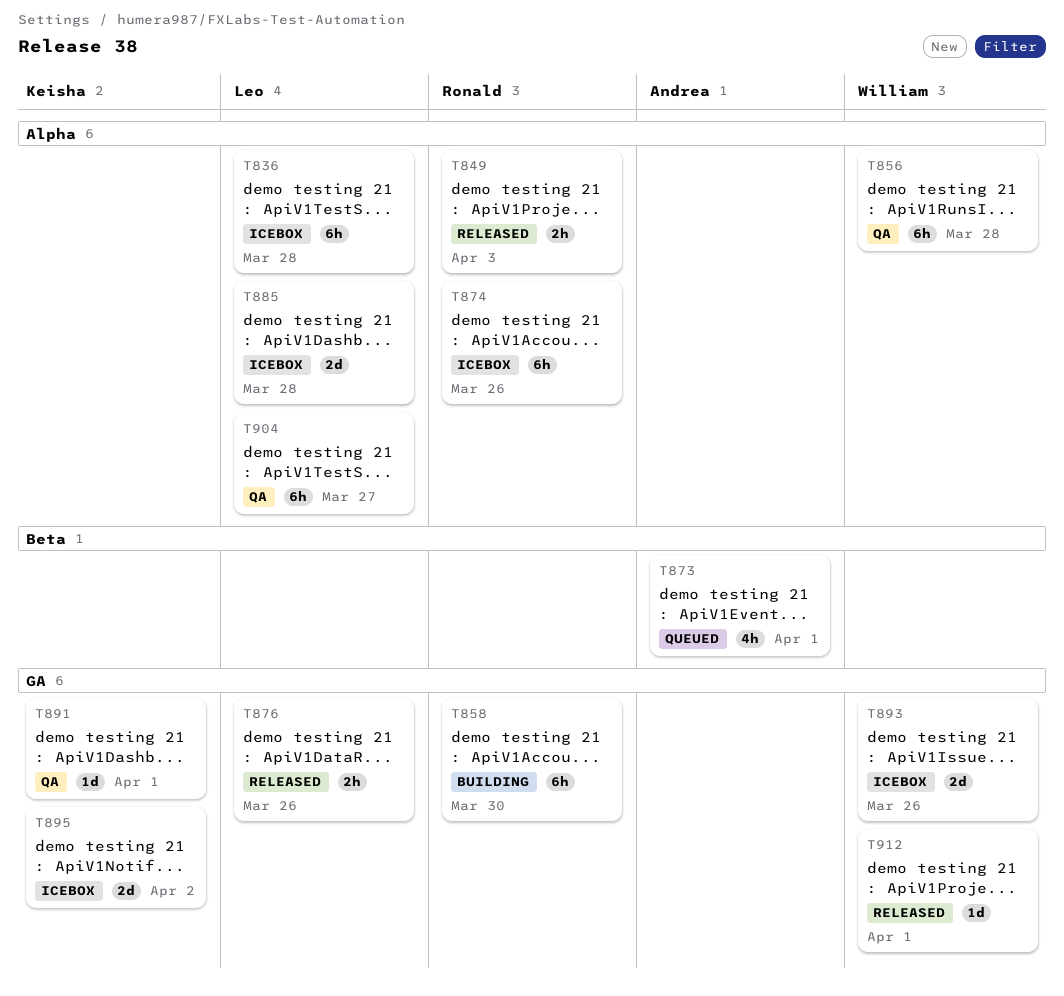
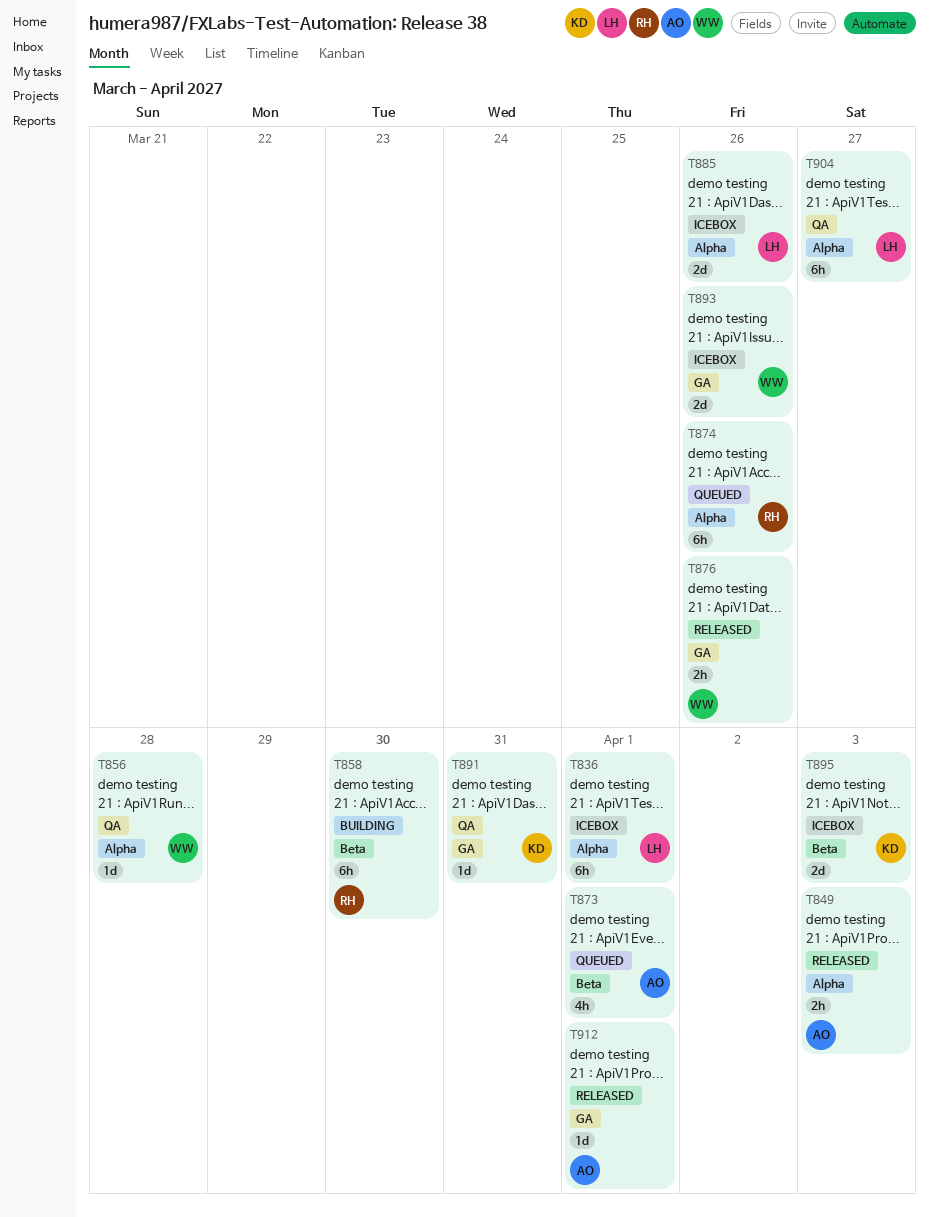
T836, due: Mar 28 -> Apr 1
T849, owner: Ronald -> Andrea
T856, estimate: 6h -> 1d
T858, label: GA -> Beta
T874, status: Icebox -> Queued
T876, owner: Leo -> William
T885, due: Mar 28 -> Mar 26
T891, due: Apr 1 -> Mar 31
T895, label: GA -> Beta
T895, due: Apr 2 -> Apr 3
T912, owner: William -> Andrea

